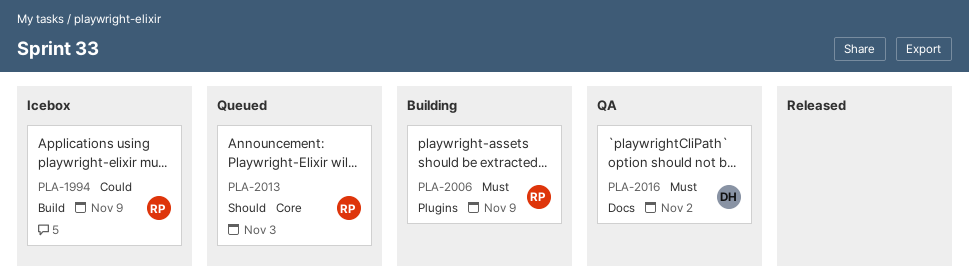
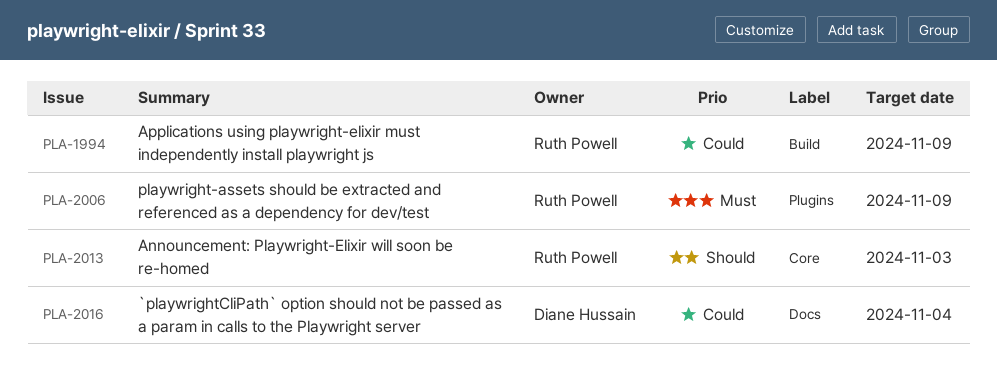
PLA-2016, priority: Must -> Could
PLA-2016, due: Nov 2 -> Nov 4

